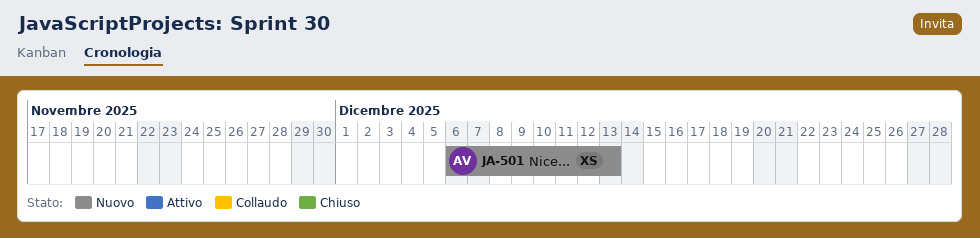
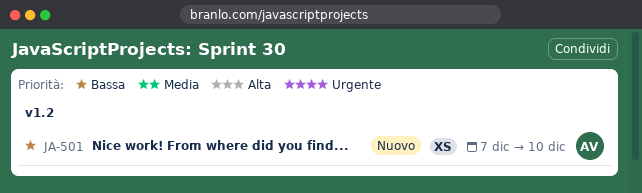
JA-501, start: Dec 6 -> Dec 7
JA-501, due: Dec 13 -> Dec 10

